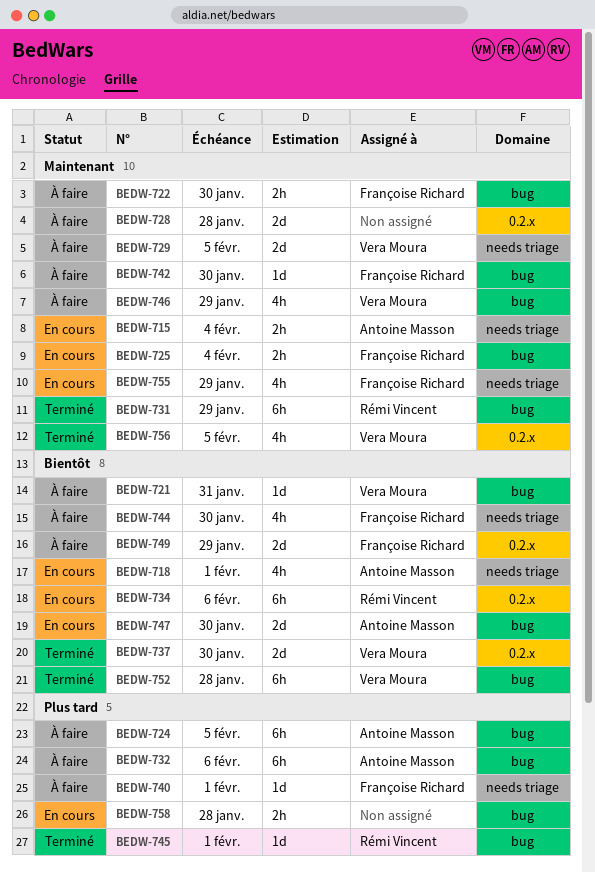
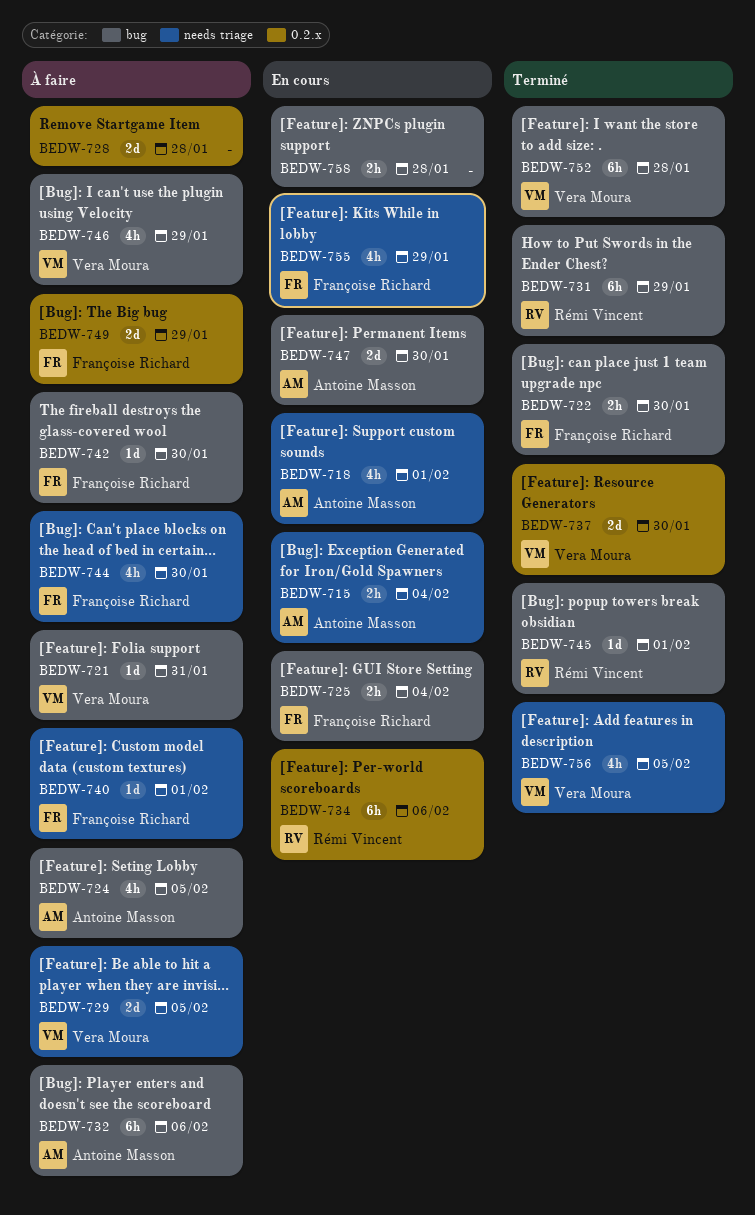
BEDW-722, status: À faire -> Terminé
BEDW-724, estimate: 6h -> 4h
BEDW-756, label: 0.2.x -> needs triage

